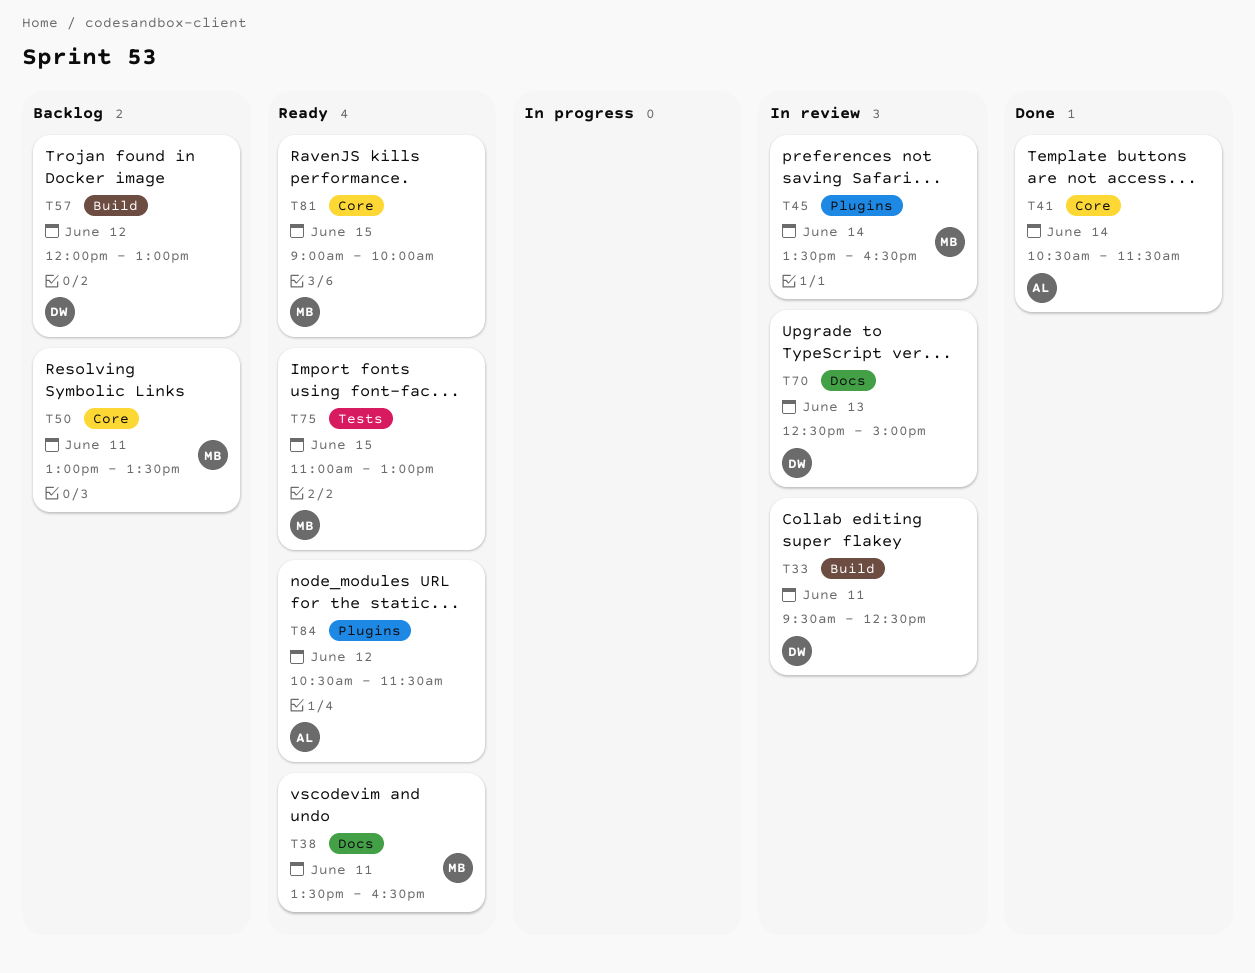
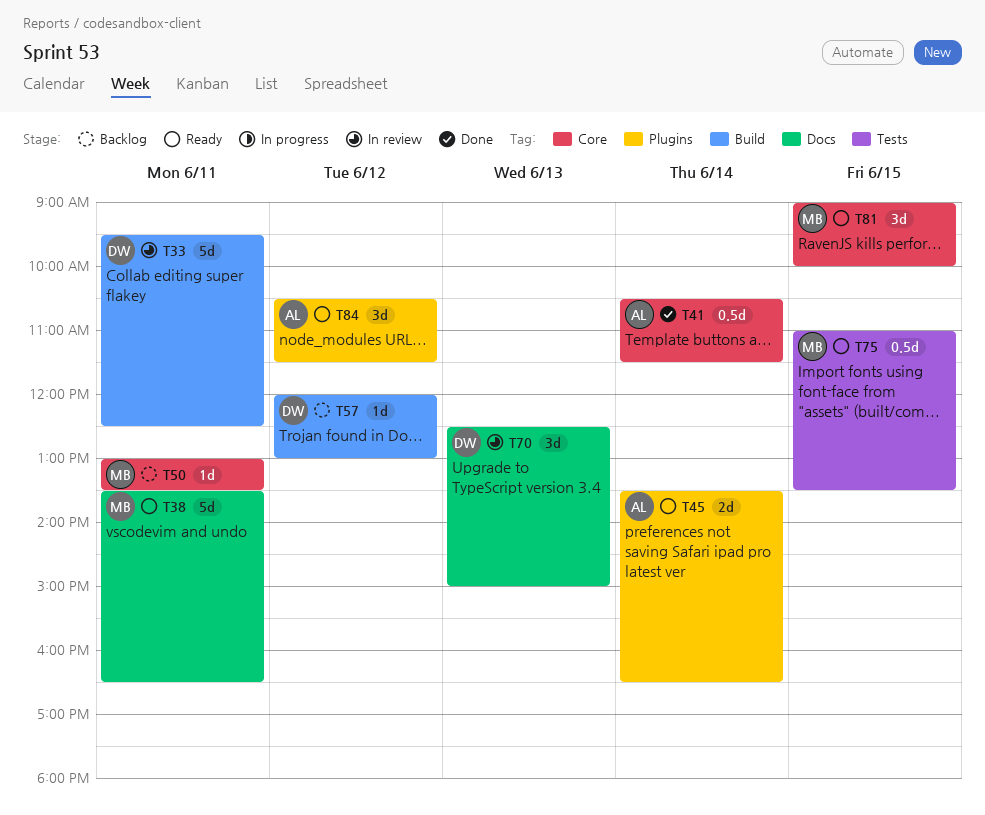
T45, status: In review -> Ready
T45, owner: MB -> AL
T75, ends: 13:00 -> 13:30

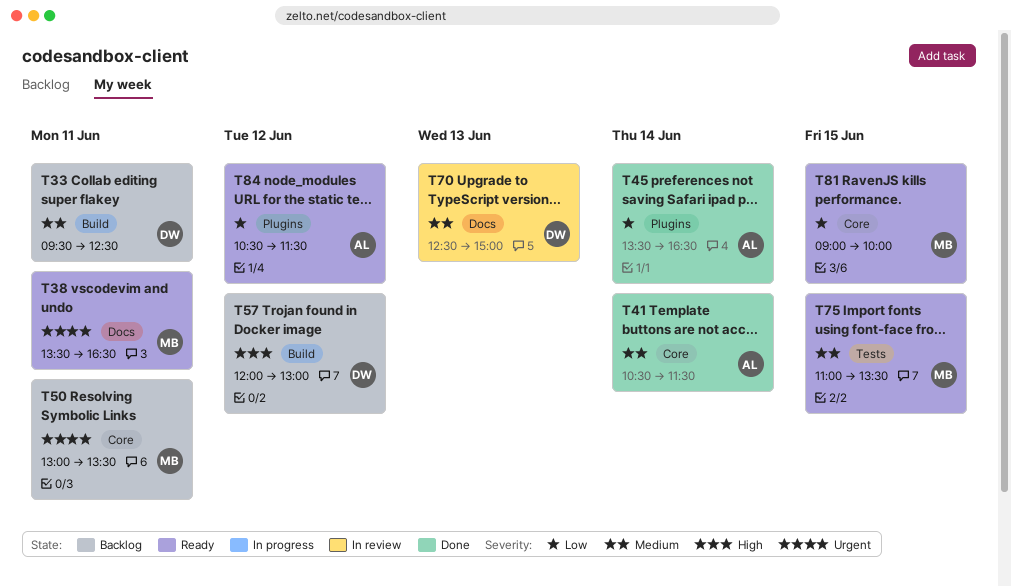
T33, status: In review -> Backlog
T45, status: Ready -> Done

